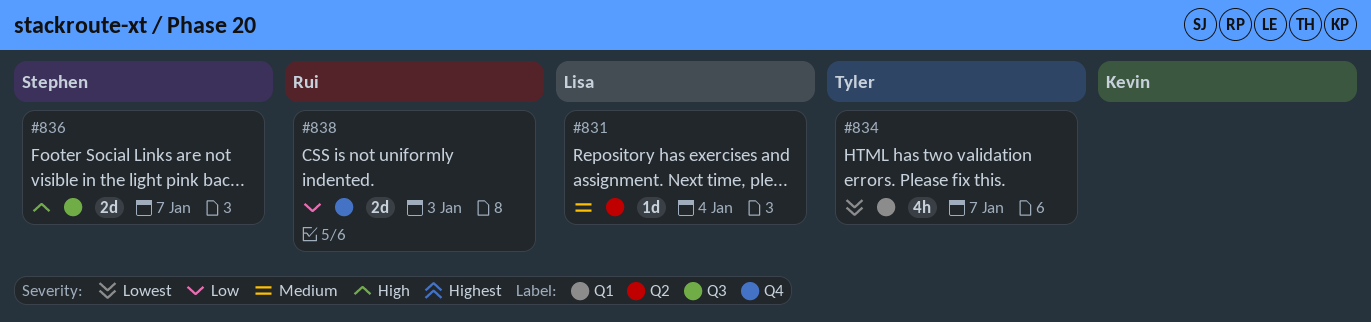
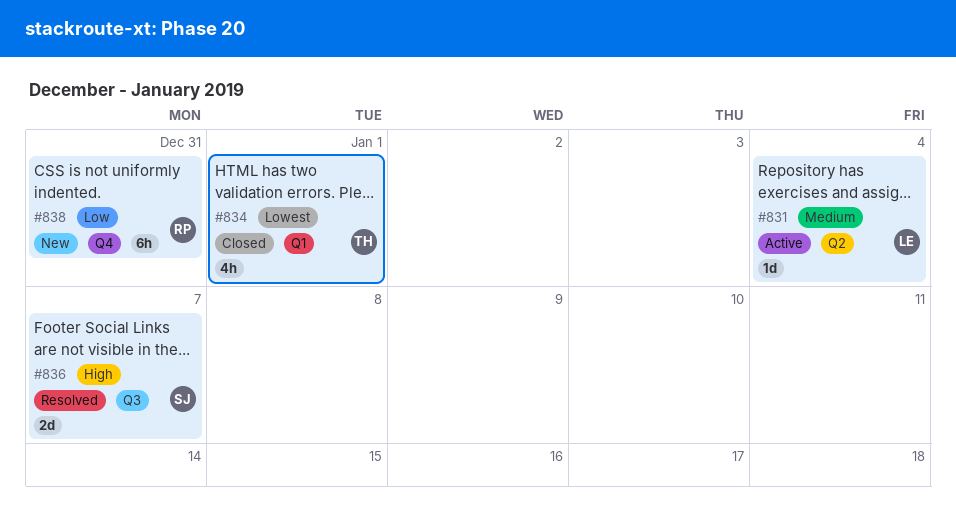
#834, due: Jan 7 -> Jan 1
#838, estimate: 2d -> 6h
#838, due: Jan 3 -> Dec 31

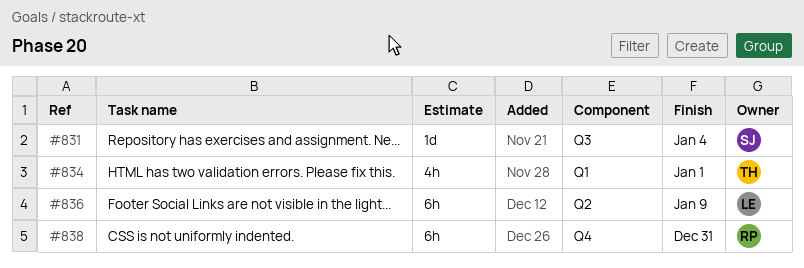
#831, owner: LE -> SJ
#831, label: Q2 -> Q3
#836, owner: SJ -> LE
#836, label: Q3 -> Q2
#836, estimate: 2d -> 6h
#836, due: Jan 7 -> Jan 9

